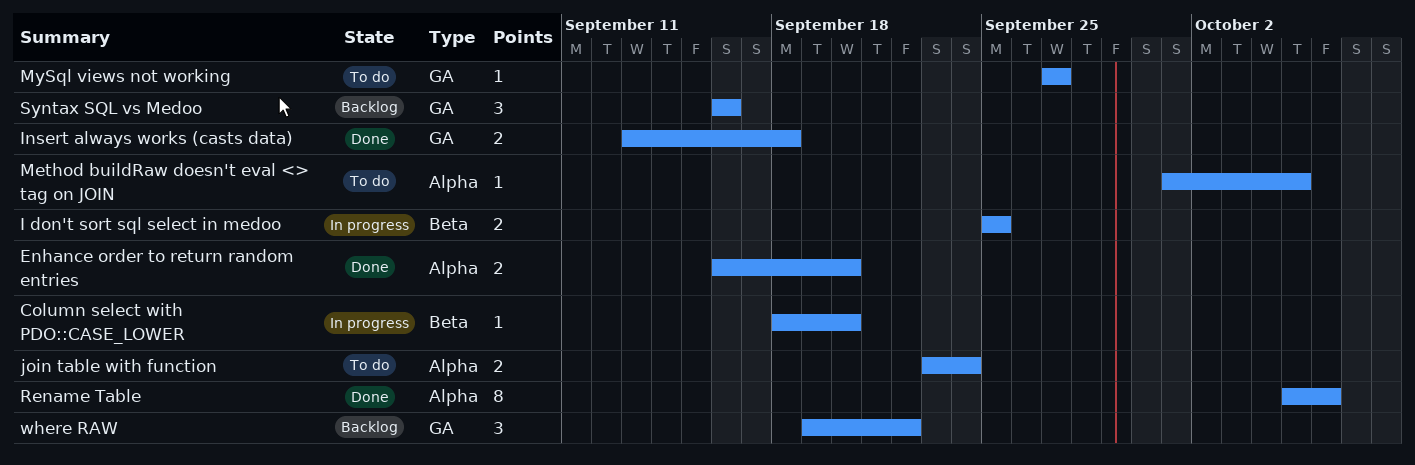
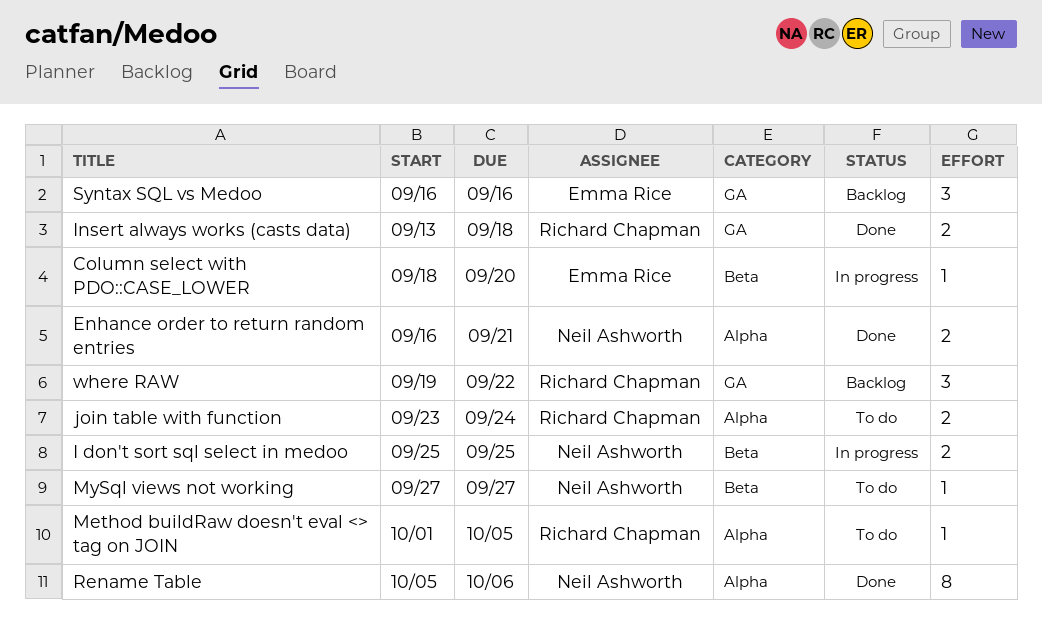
Enhance order to return random entries, due: Sep 20 -> Sep 21
MySql views not working, label: GA -> Beta

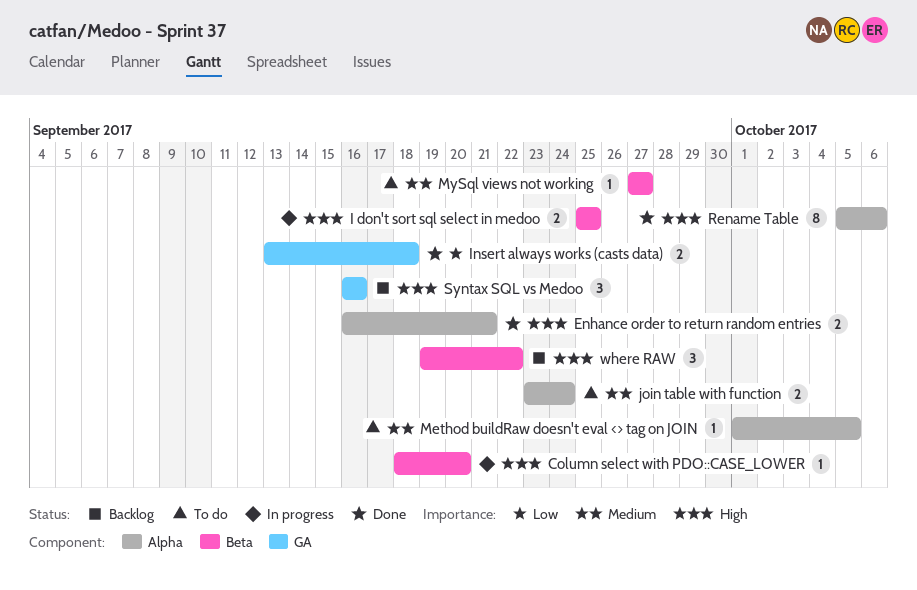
where RAW, label: GA -> Beta

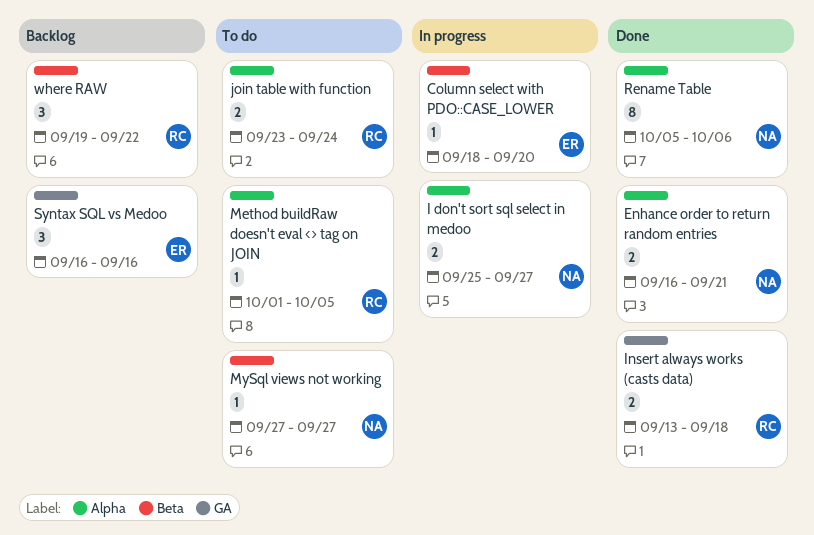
I don't sort sql select in medoo, label: Beta -> Alpha
I don't sort sql select in medoo, due: Sep 25 -> Sep 27

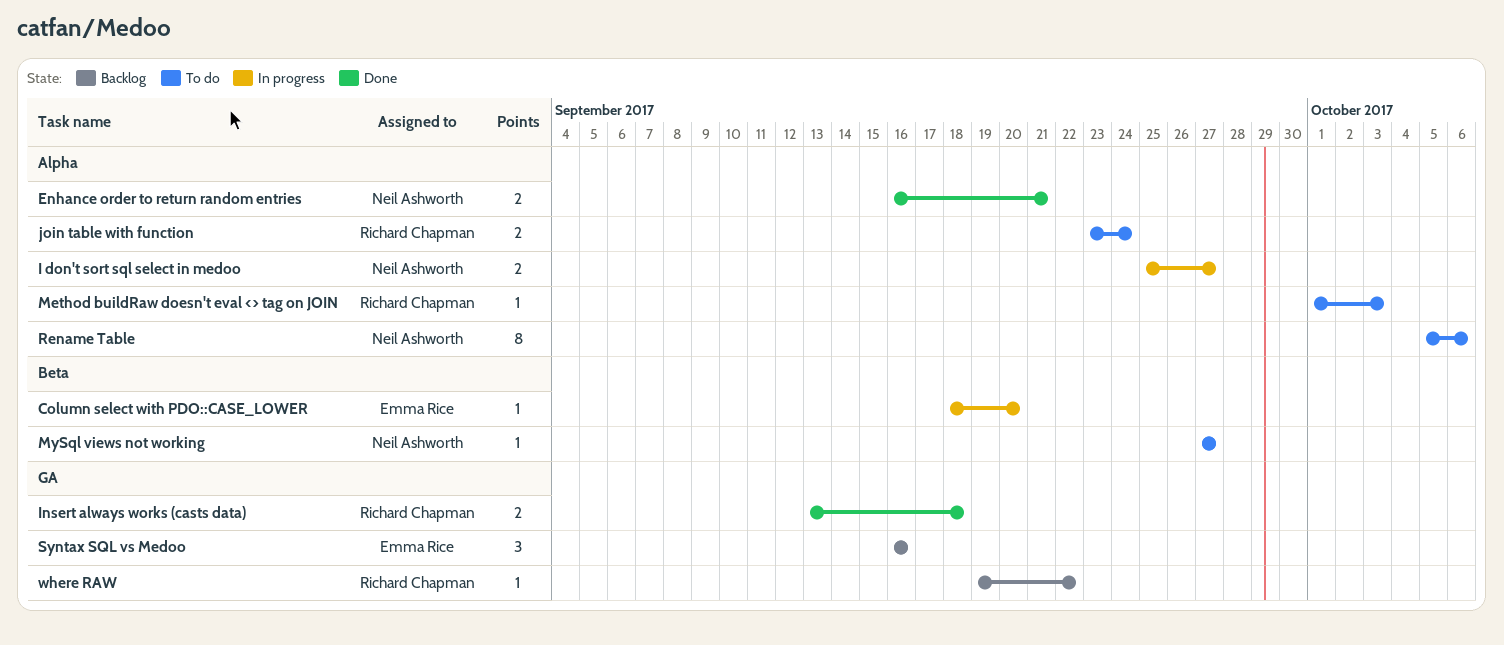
Method buildRaw doesn't eval <> tag on JOIN, due: Oct 5 -> Oct 3
Rename Table, status: Done -> To do
where RAW, label: Beta -> GA
where RAW, estimate: 3 -> 1

